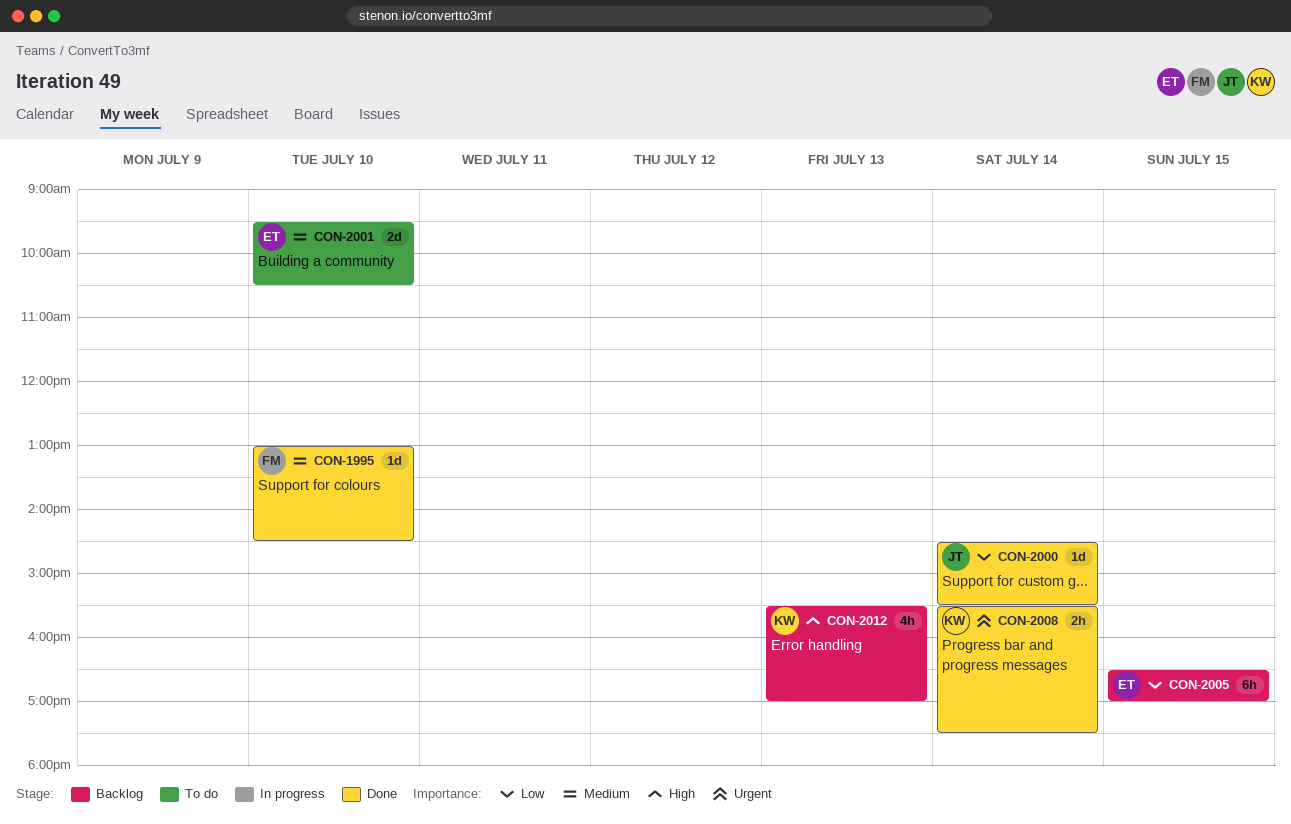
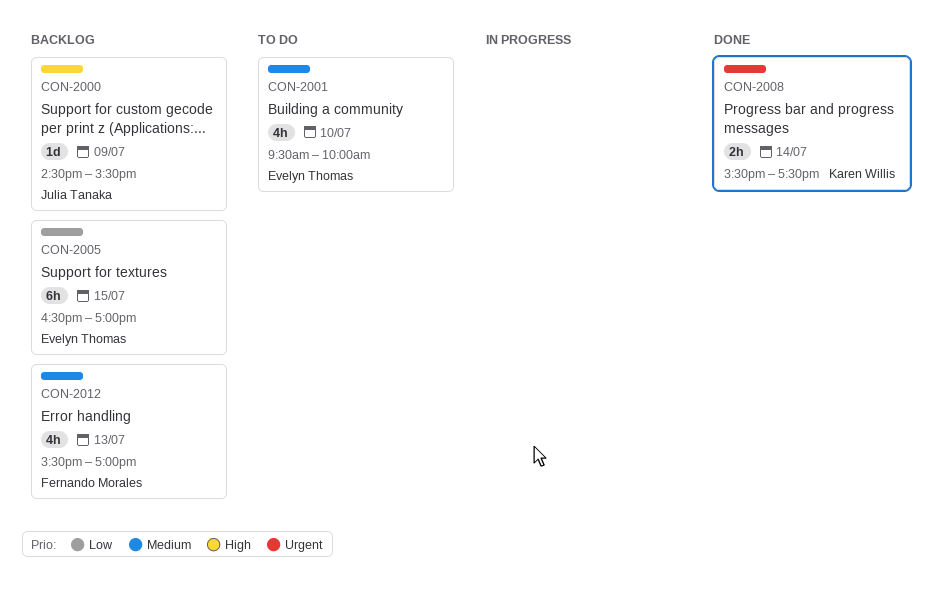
CON-1995: present -> none
CON-2000, status: Done -> Backlog
CON-2000, priority: Low -> High
CON-2000, day: Jul 14 -> Jul 9
CON-2001, estimate: 2d -> 4h
CON-2001, ends: 10:30 -> 10:00
CON-2012, owner: Karen Willis -> Fernando Morales
CON-2012, priority: High -> Medium

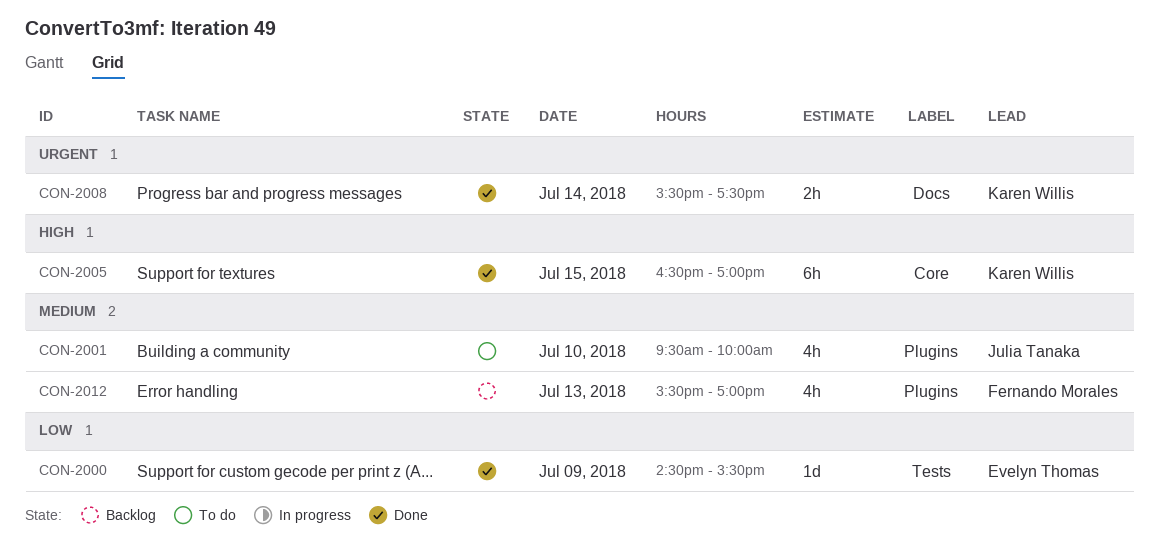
CON-2000, status: Backlog -> Done
CON-2000, owner: Julia Tanaka -> Evelyn Thomas
CON-2000, priority: High -> Low
CON-2001, owner: Evelyn Thomas -> Julia Tanaka
CON-2005, status: Backlog -> Done
CON-2005, owner: Evelyn Thomas -> Karen Willis
CON-2005, priority: Low -> High

